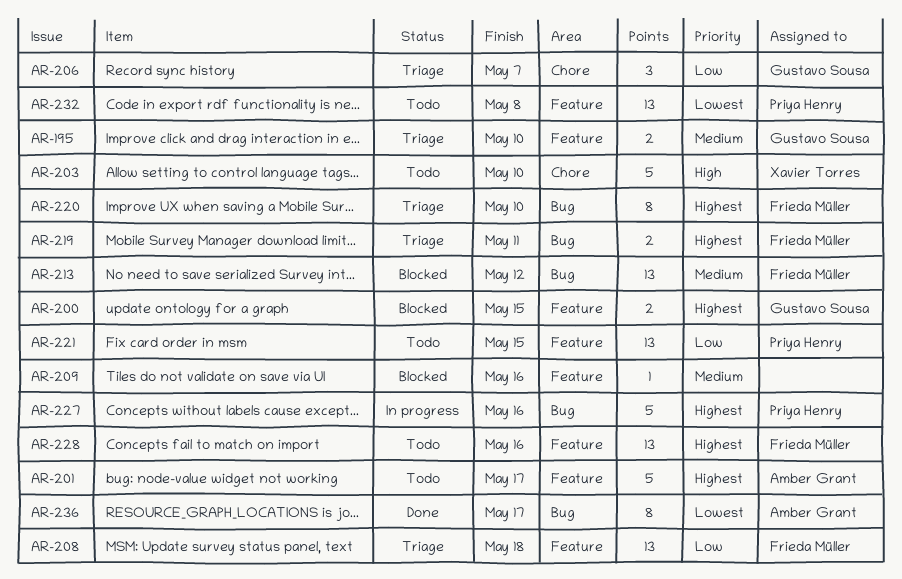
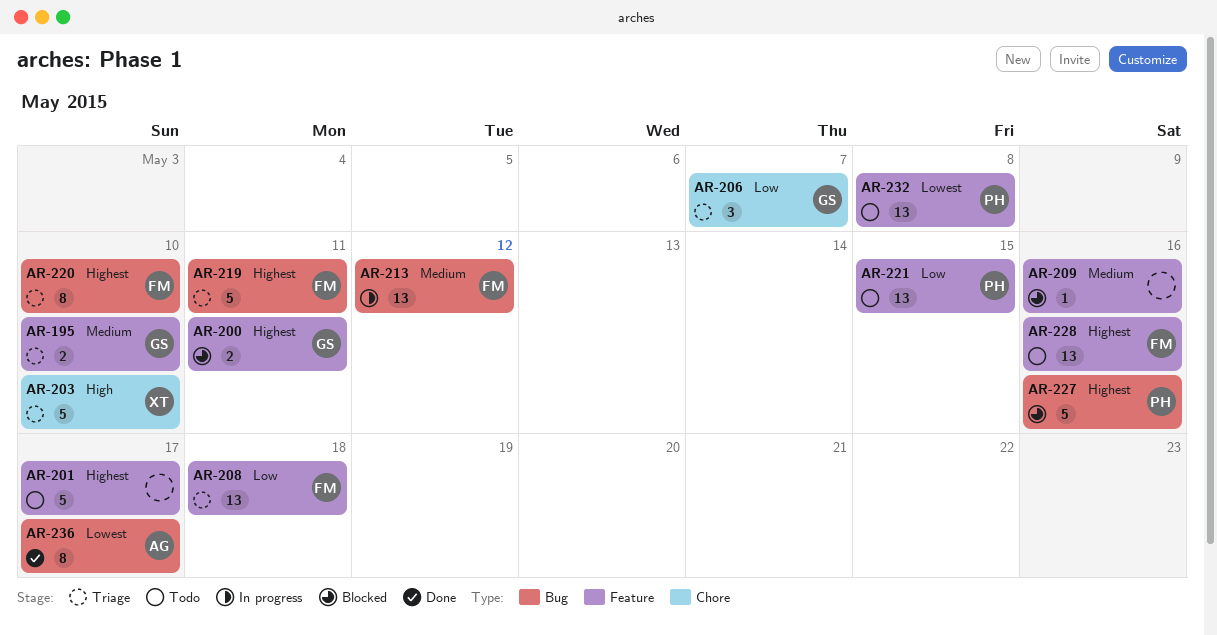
AR-200, due: May 15 -> May 11
AR-201, owner: Amber Grant -> none
AR-203, status: Todo -> Triage
AR-213, status: Blocked -> In progress
AR-219, estimate: 2 -> 5
AR-227, status: In progress -> Blocked

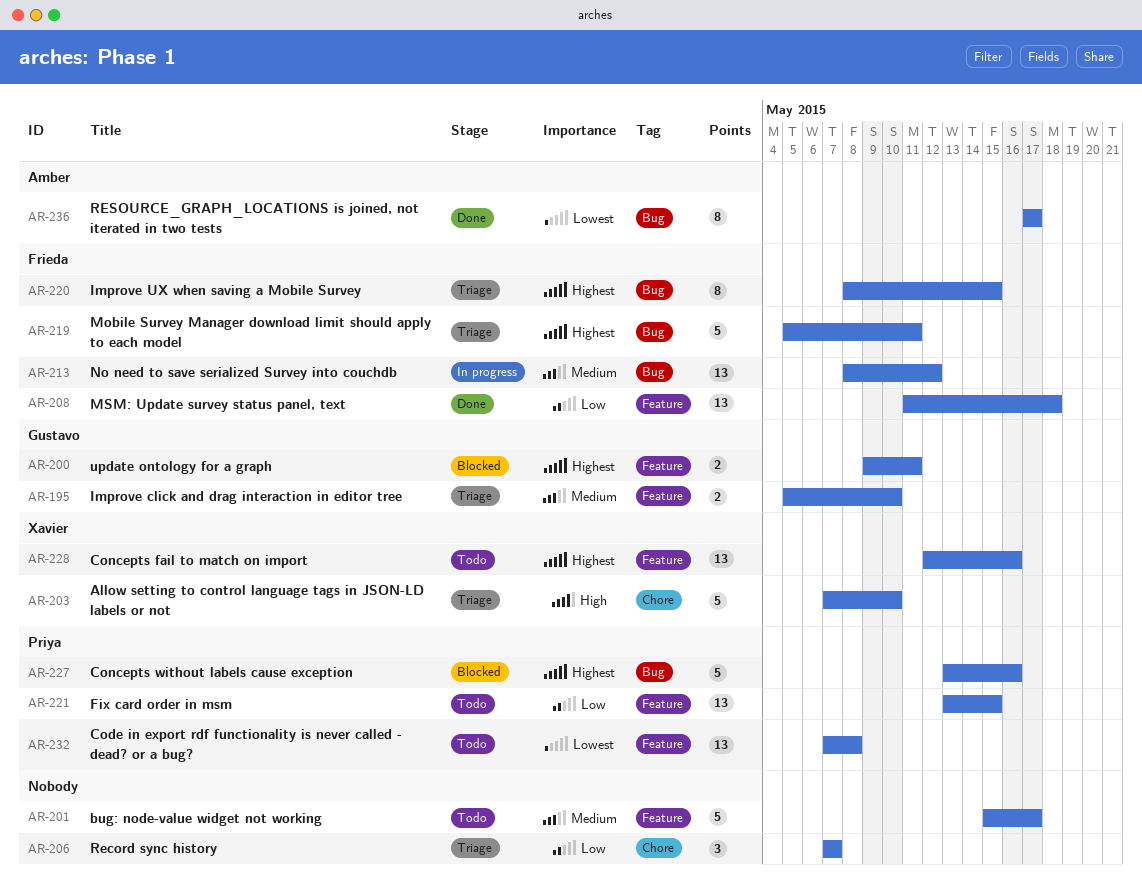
AR-201, priority: Highest -> Medium
AR-206, owner: Gustavo -> none
AR-208, status: Triage -> Done
AR-209: present -> none
AR-220, due: May 10 -> May 15
AR-228, owner: Frieda -> Xavier

